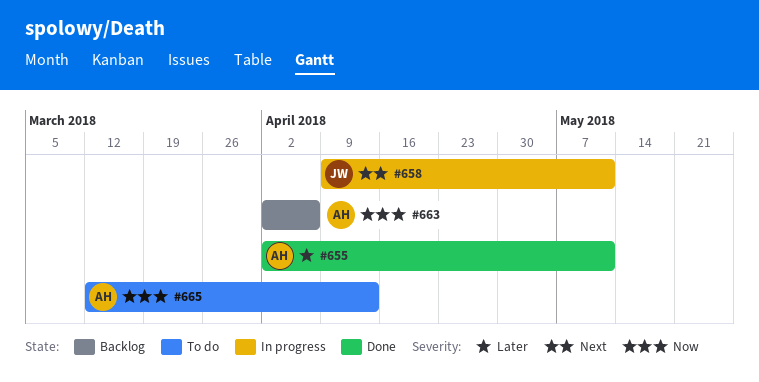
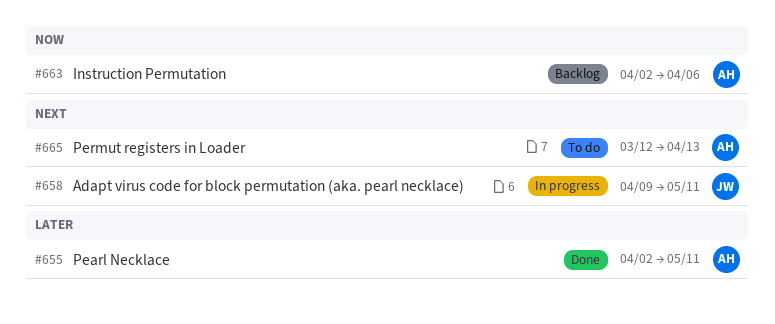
#665, priority: Now -> Next

